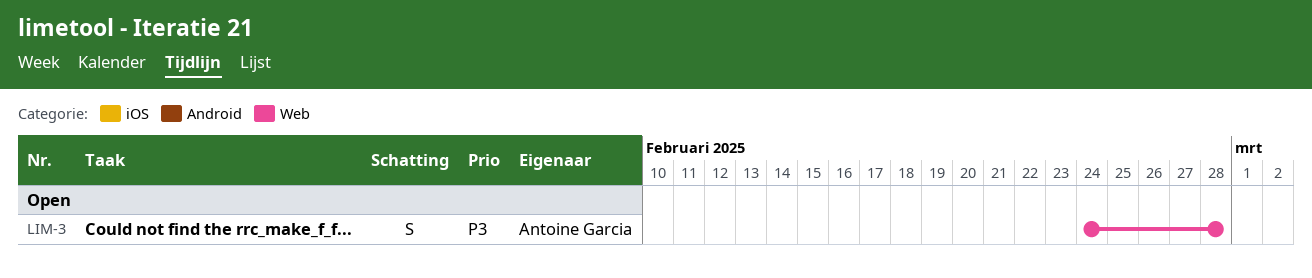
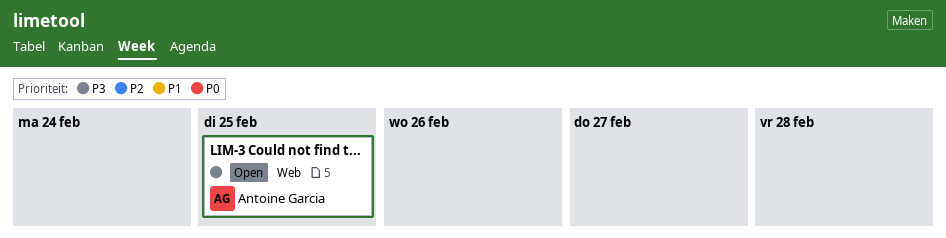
LIM-3, due: Feb 28 -> Feb 25

